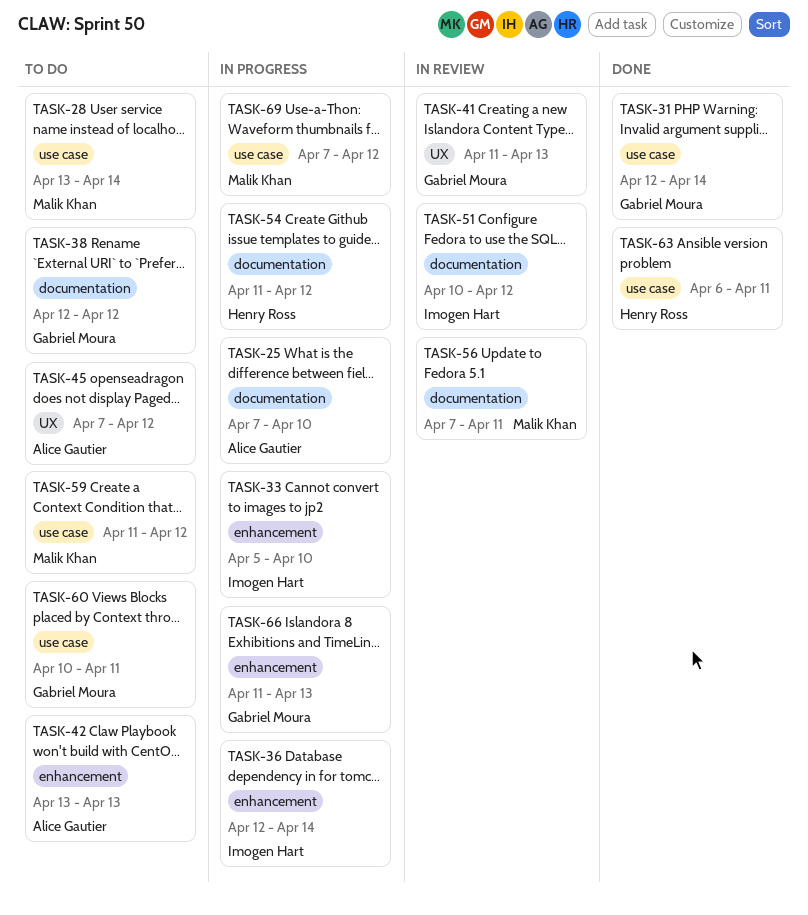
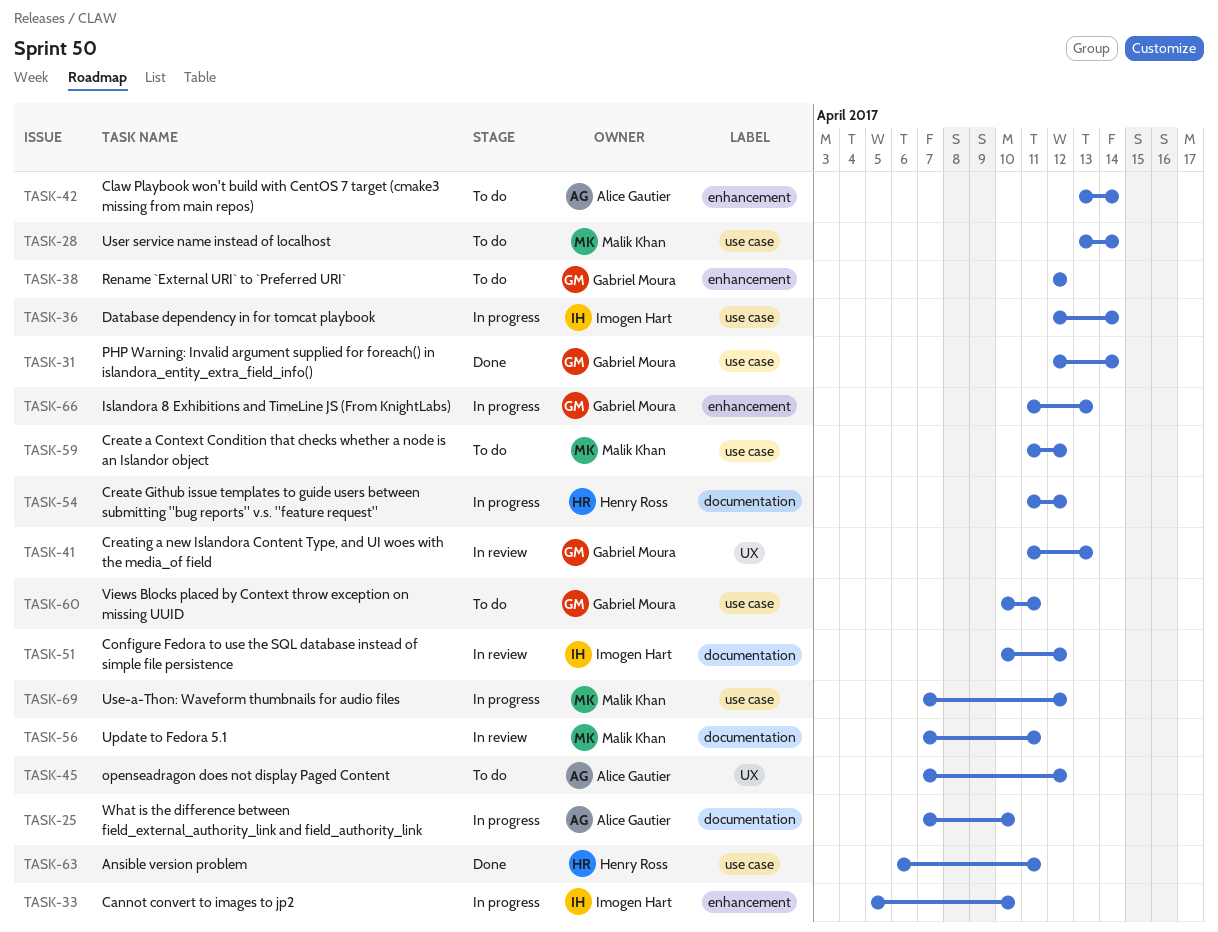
TASK-36, label: enhancement -> use case
TASK-38, label: documentation -> enhancement
TASK-42, due: Apr 13 -> Apr 14

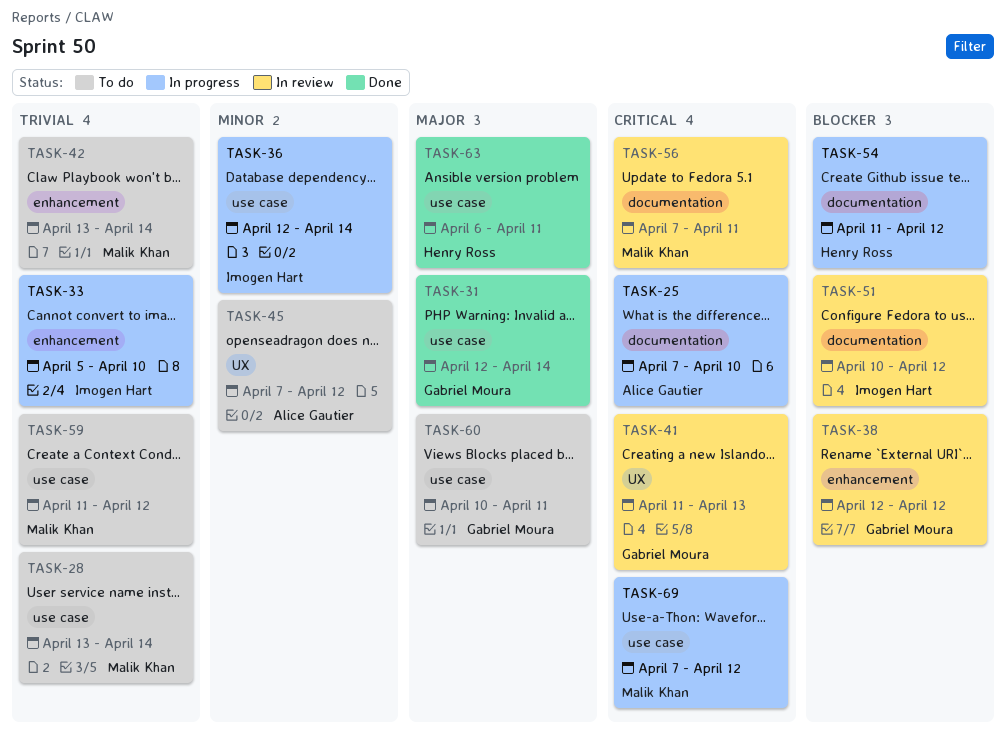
TASK-38, status: To do -> In review
TASK-42, owner: Alice Gautier -> Malik Khan
TASK-66: present -> none

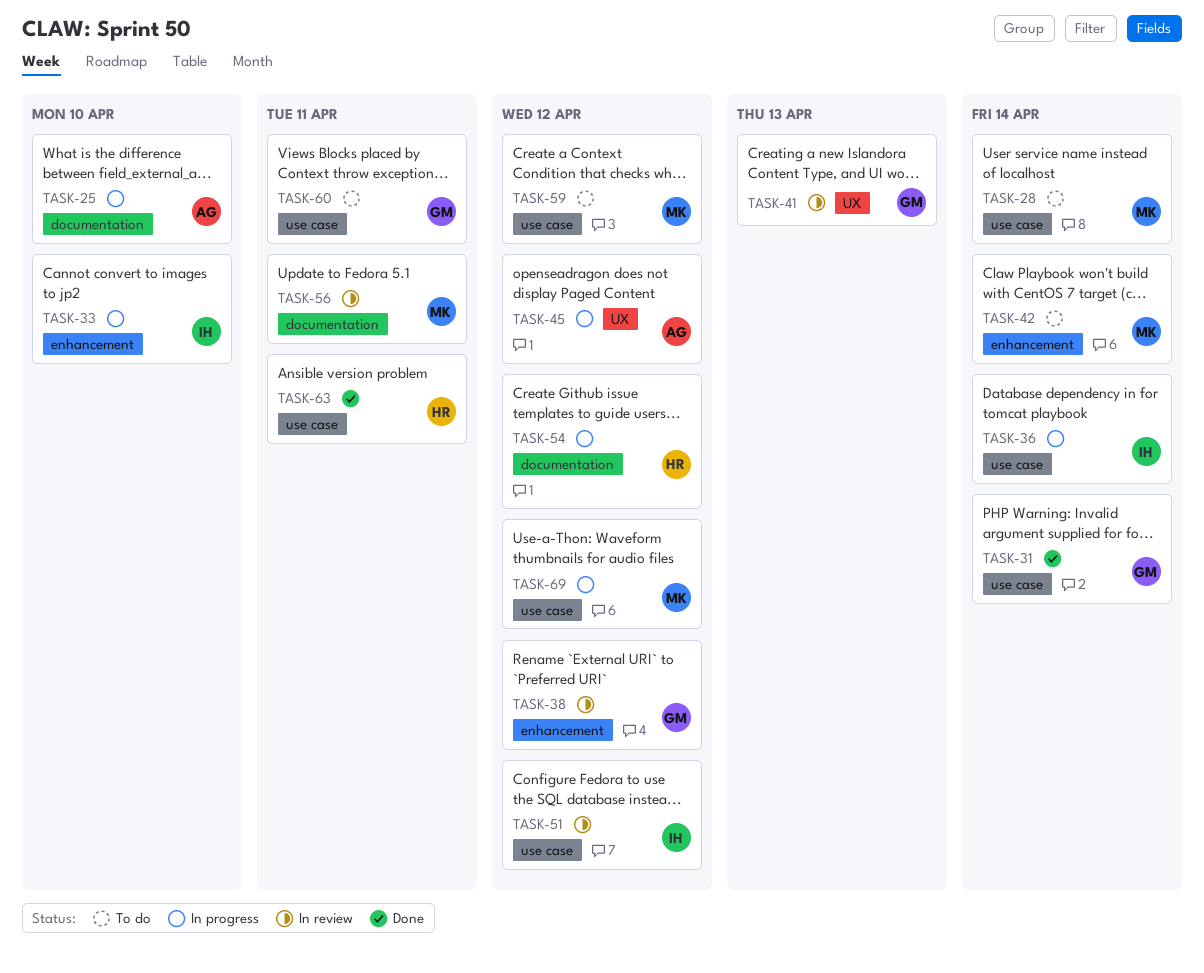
TASK-45, status: To do -> In progress
TASK-51, label: documentation -> use case

